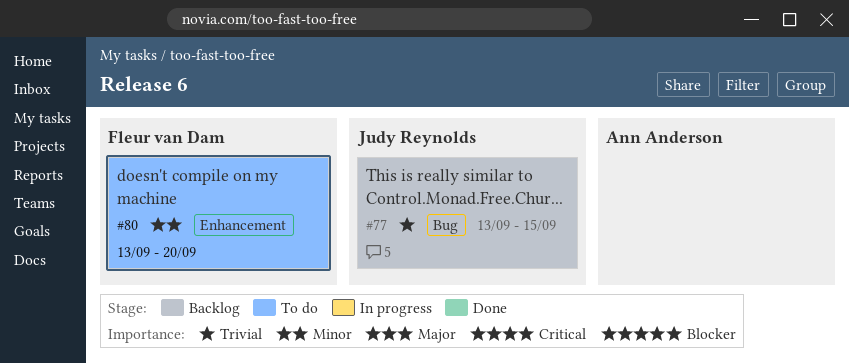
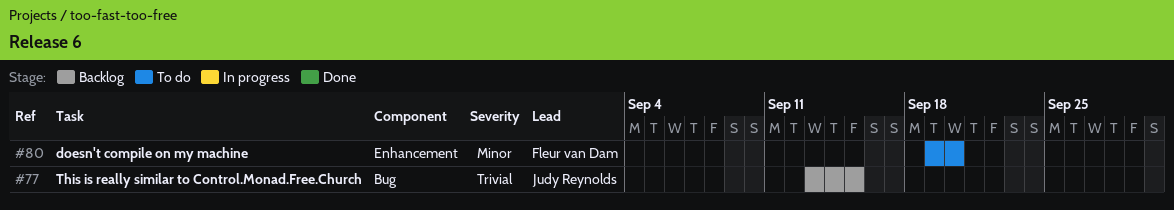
#80, start: Sep 13 -> Sep 19

